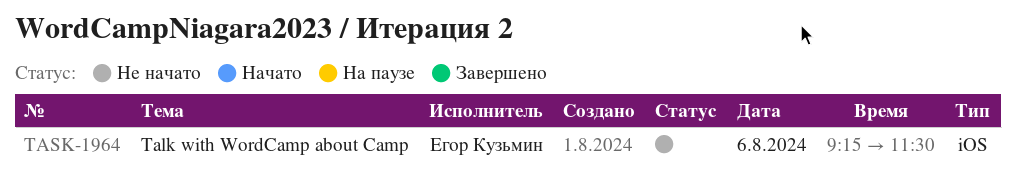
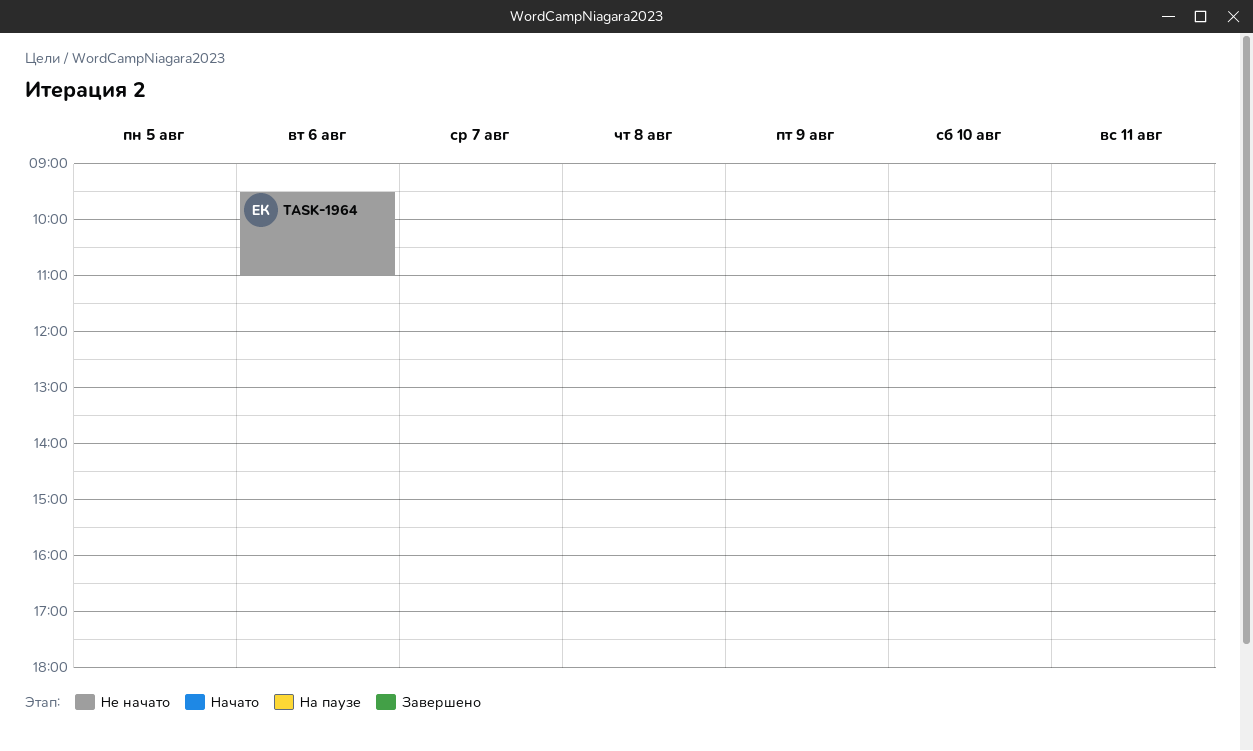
TASK-1964, begins: 09:15 -> 09:30
TASK-1964, ends: 11:30 -> 11:00

